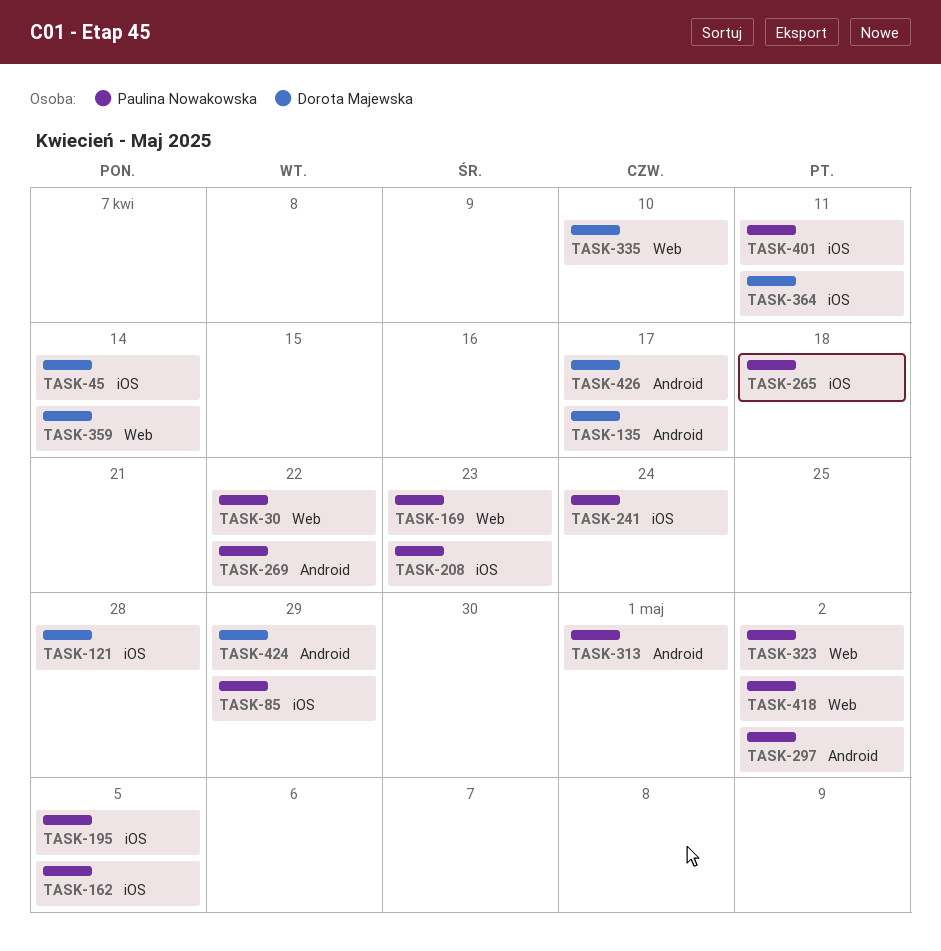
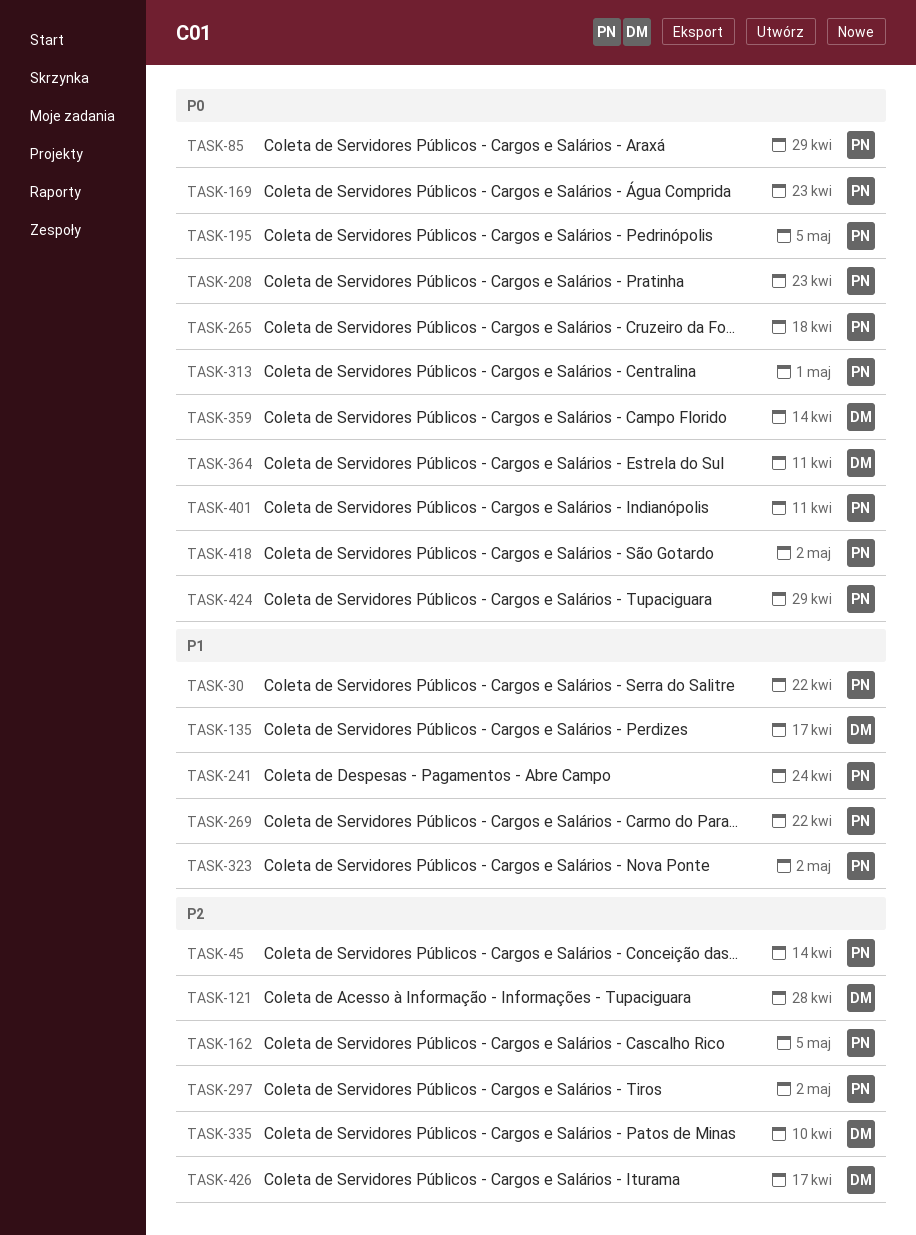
TASK-45, owner: Dorota Majewska -> Paulina Nowakowska
TASK-424, owner: Dorota Majewska -> Paulina Nowakowska

